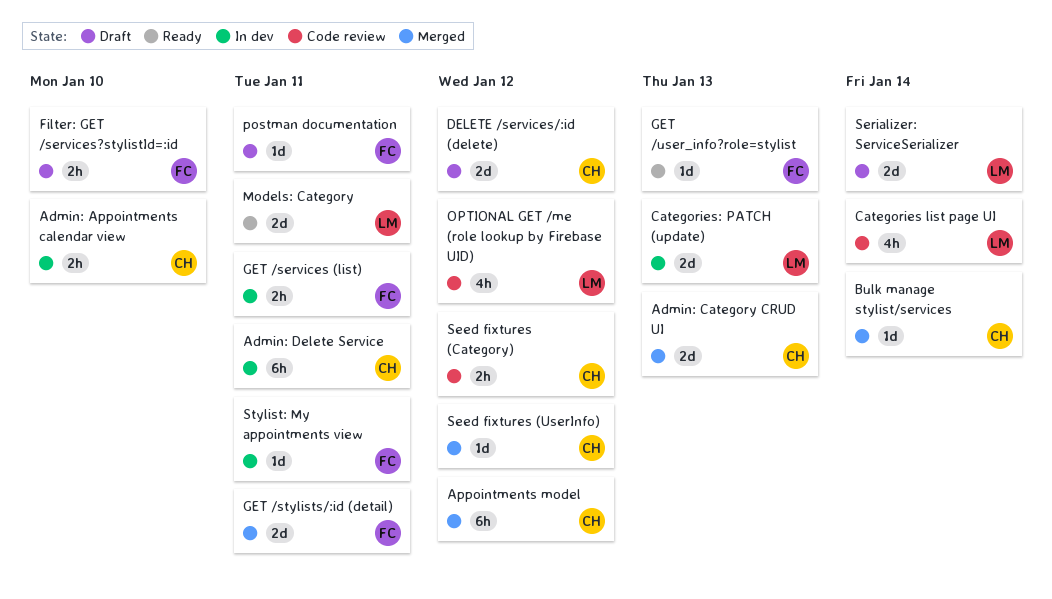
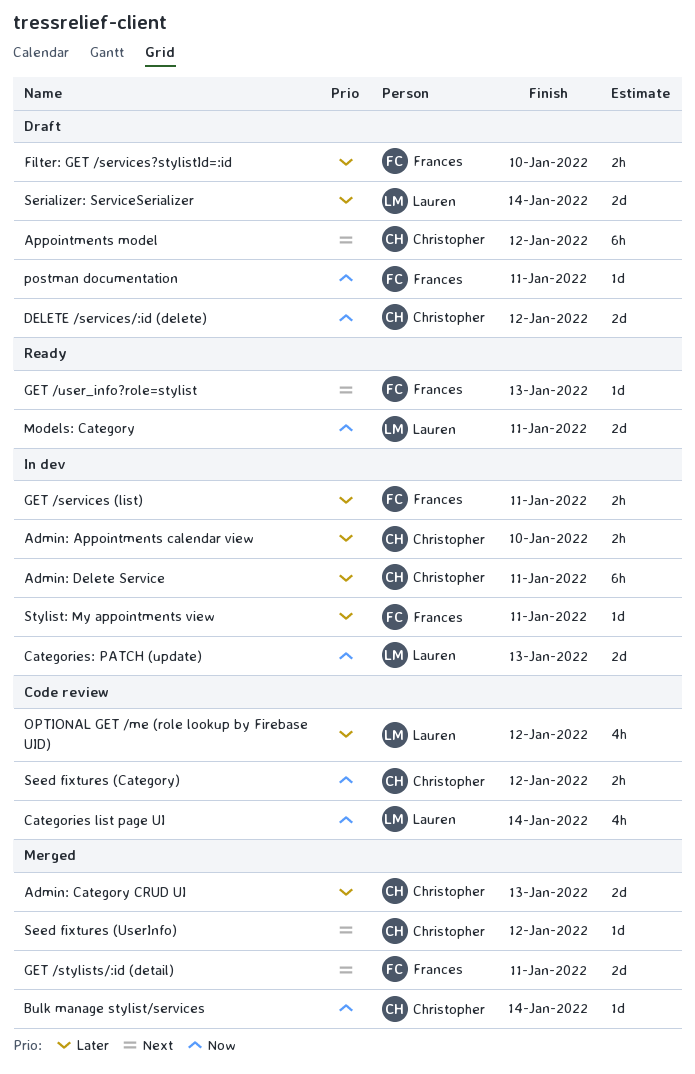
Appointments model, status: Merged -> Draft

